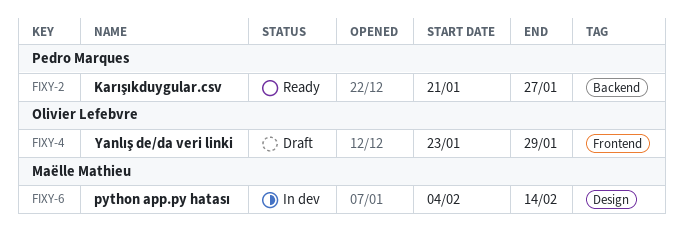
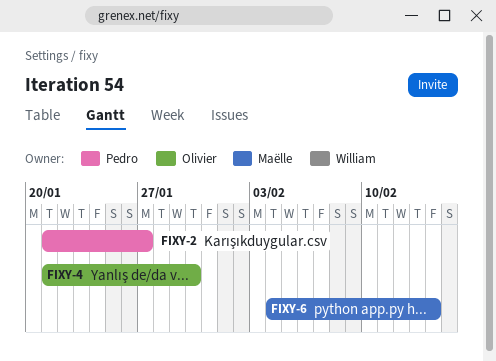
FIXY-4, start: Jan 23 -> Jan 21
FIXY-4, due: Jan 29 -> Jan 30

